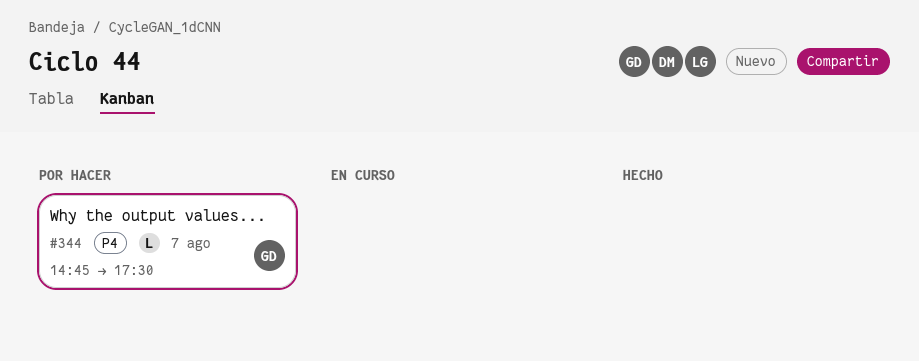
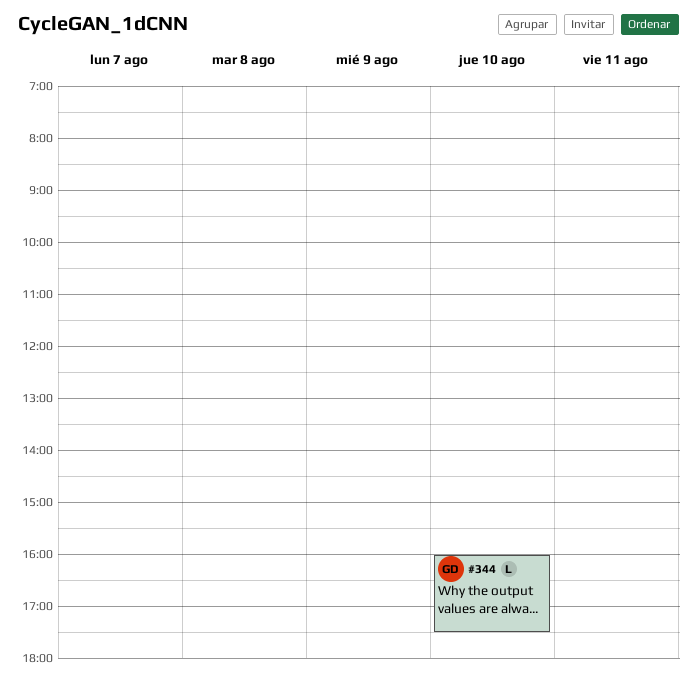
#344, day: Aug 7 -> Aug 10
#344, begins: 14:45 -> 16:00

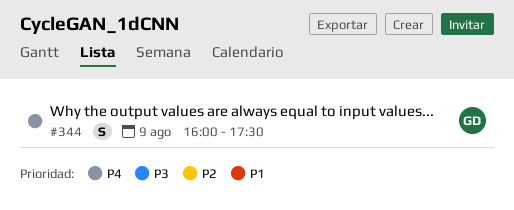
#344, estimate: L -> S
#344, day: Aug 10 -> Aug 9

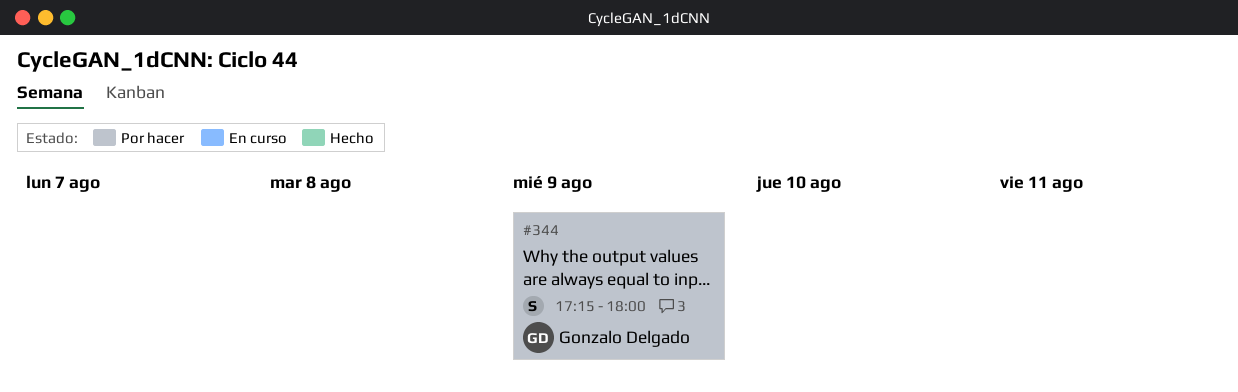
#344, begins: 16:00 -> 17:15
#344, ends: 17:30 -> 18:00

